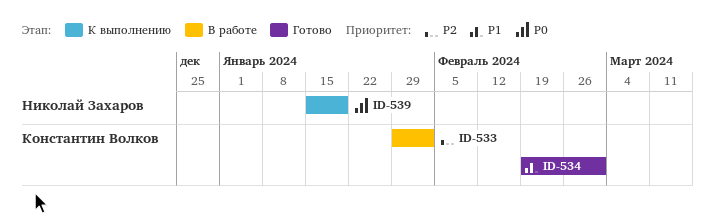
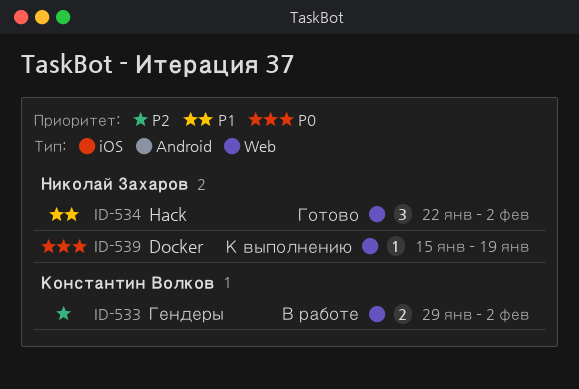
ID-534, owner: Константин Волков -> Николай Захаров
ID-534, start: Feb 19 -> Jan 22
ID-534, due: Mar 1 -> Feb 2

